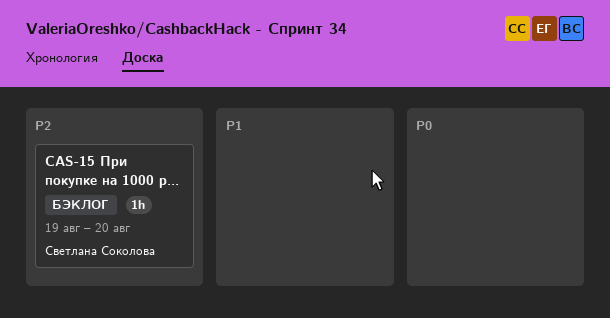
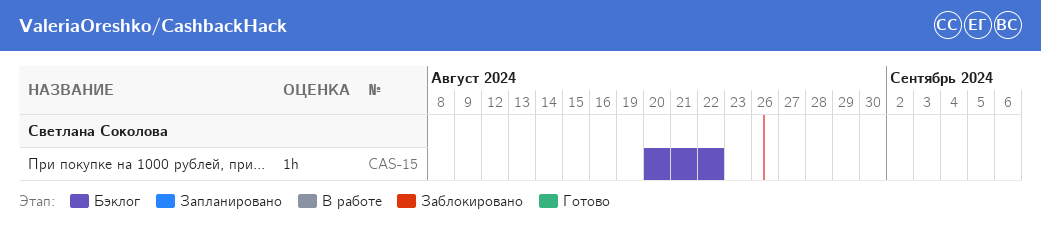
CAS-15, start: Aug 19 -> Aug 20
CAS-15, due: Aug 20 -> Aug 22

